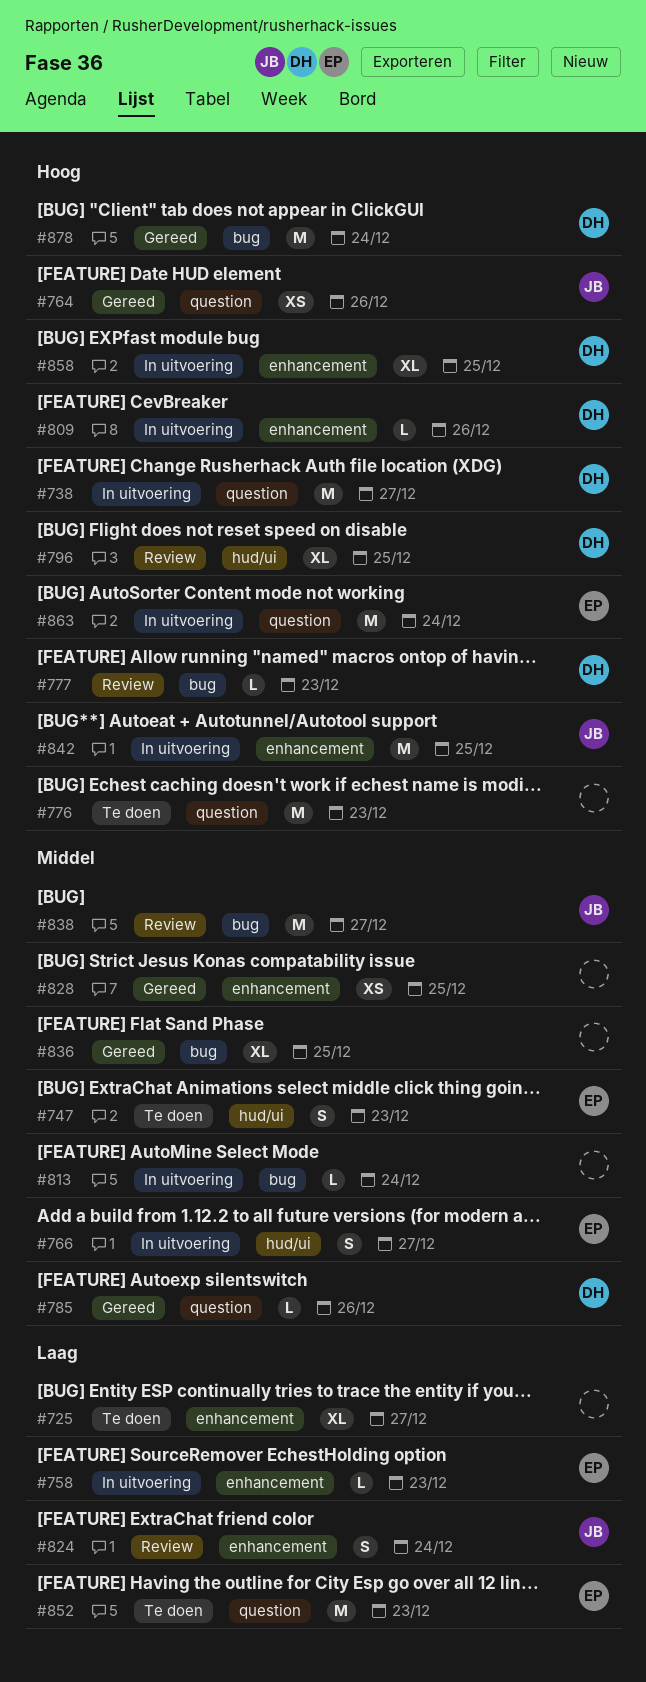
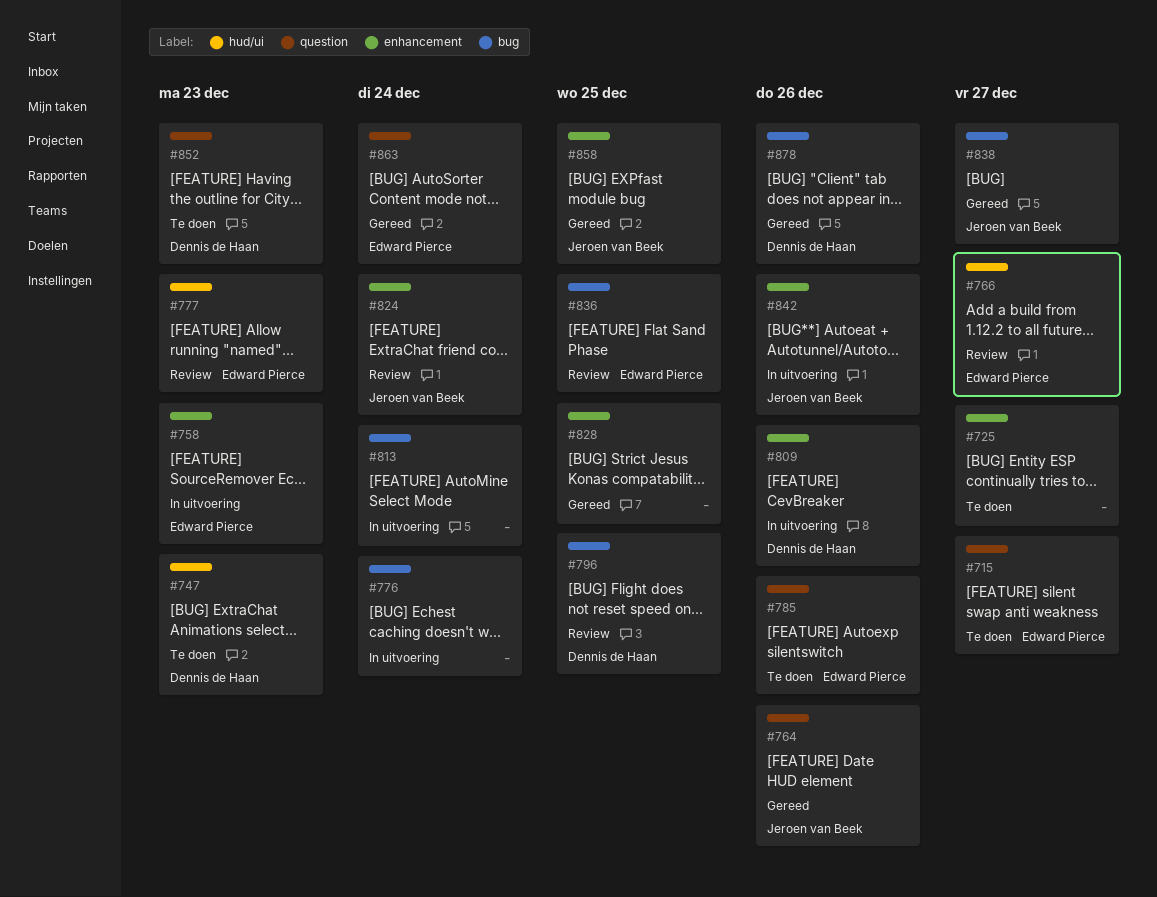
#715: none -> present
#738: present -> none
#747, owner: Edward Pierce -> Dennis de Haan
#766, status: In uitvoering -> Review
#776, status: Te doen -> In uitvoering
#776, label: question -> bug
#776, due: Dec 23 -> Dec 24
#777, owner: Dennis de Haan -> Edward Pierce
#777, label: bug -> hud/ui
#785, status: Gereed -> Te doen
#785, owner: Dennis de Haan -> Edward Pierce
#796, label: hud/ui -> bug
#836, status: Gereed -> Review
#836, owner: none -> Edward Pierce
#838, status: Review -> Gereed
#842, due: Dec 25 -> Dec 26
#852, owner: Edward Pierce -> Dennis de Haan
#858, status: In uitvoering -> Gereed
#858, owner: Dennis de Haan -> Jeroen van Beek
#863, status: In uitvoering -> Gereed
#878, due: Dec 24 -> Dec 26

